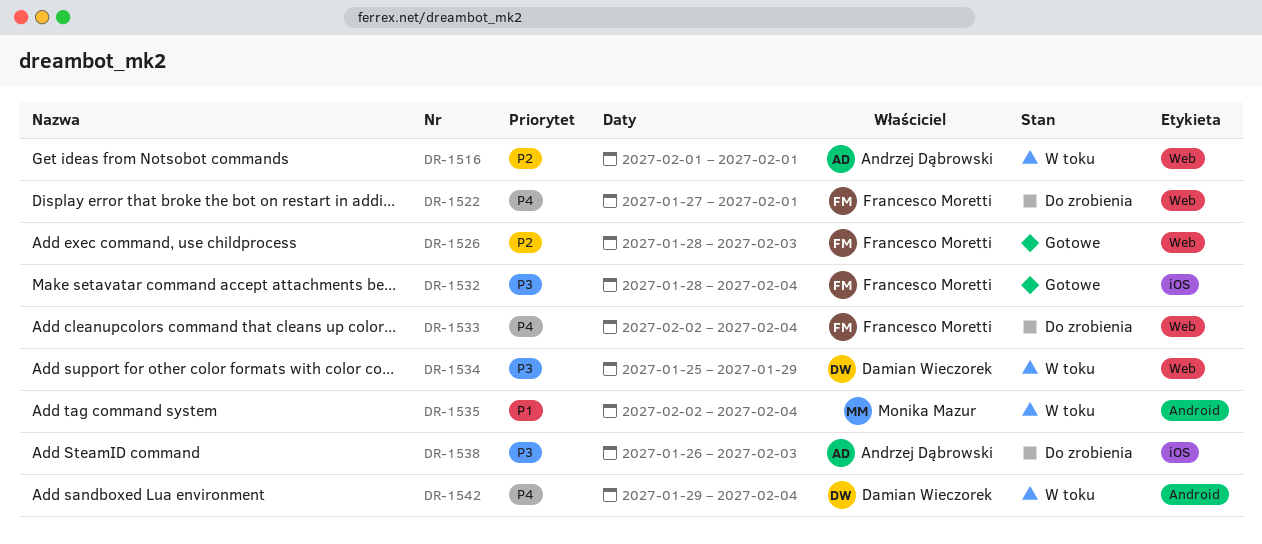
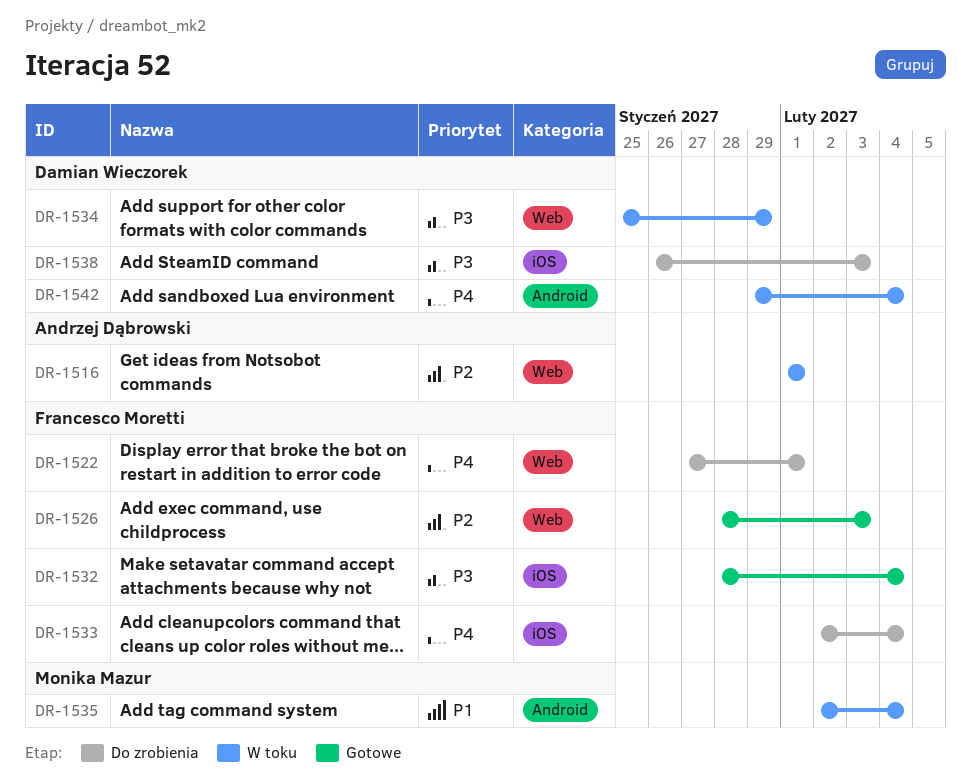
DR-1533, label: Web -> iOS
DR-1538, owner: Andrzej Dąbrowski -> Damian Wieczorek

